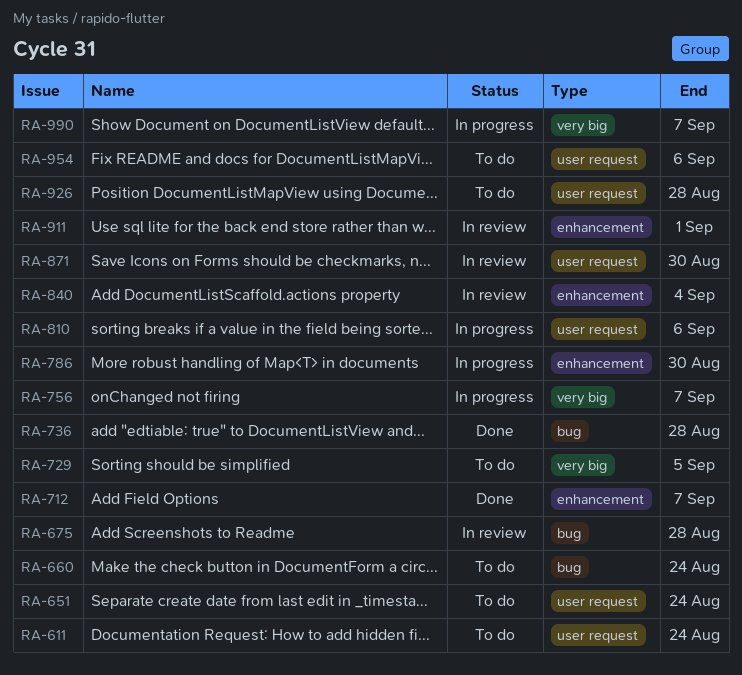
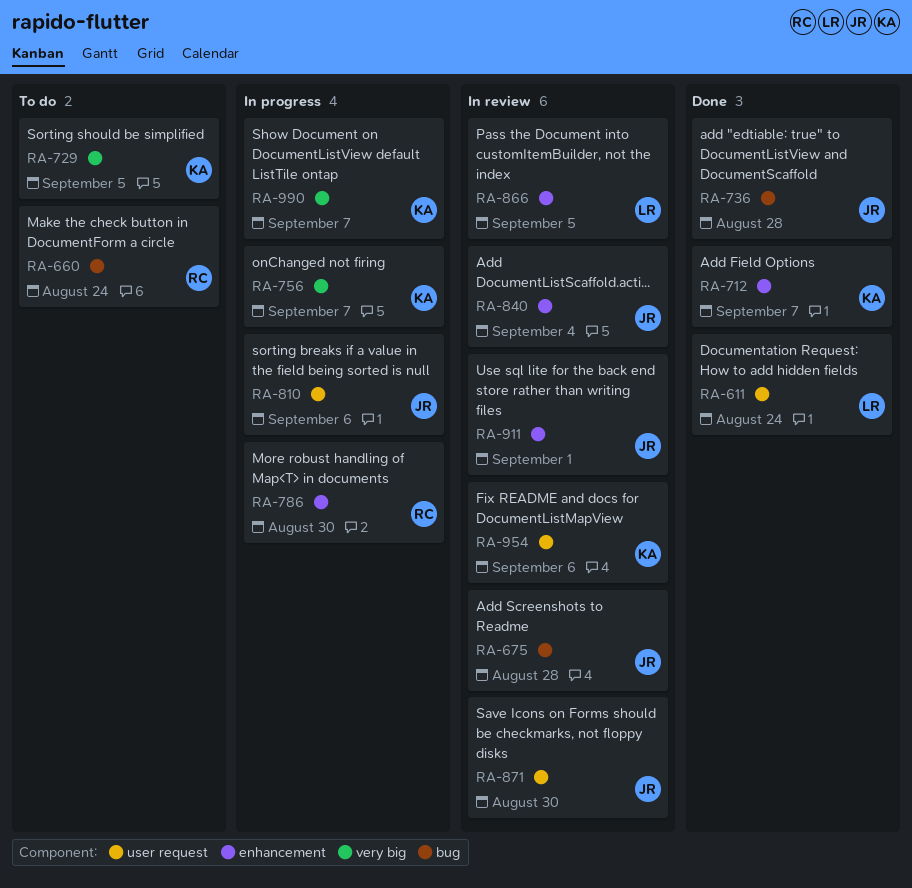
RA-611, status: To do -> Done
RA-651: present -> none
RA-866: none -> present
RA-926: present -> none
RA-954, status: To do -> In review

